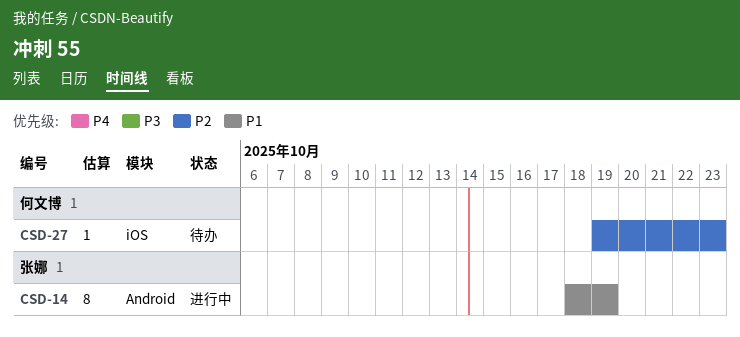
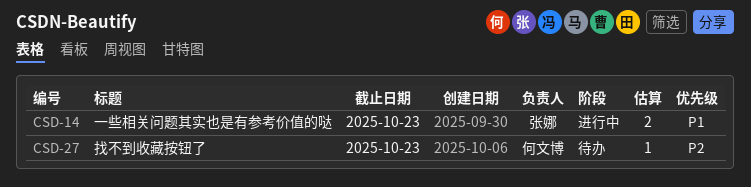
CSD-14, estimate: 8 -> 2
CSD-14, due: Oct 19 -> Oct 23

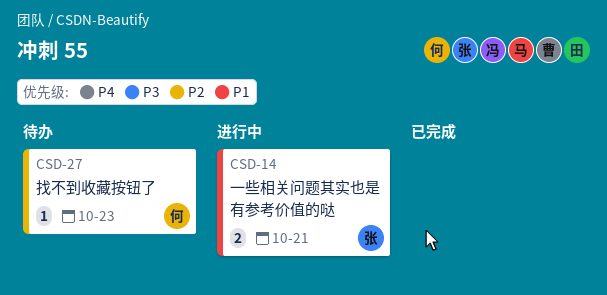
CSD-14, due: Oct 23 -> Oct 21

